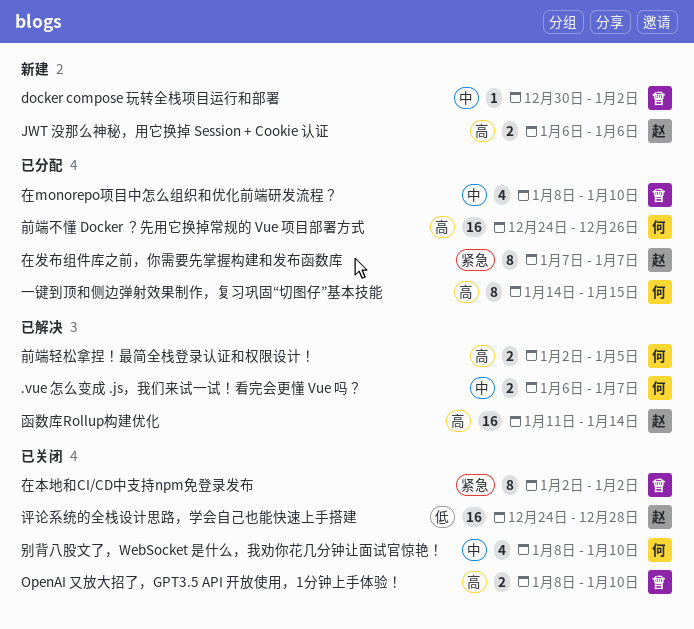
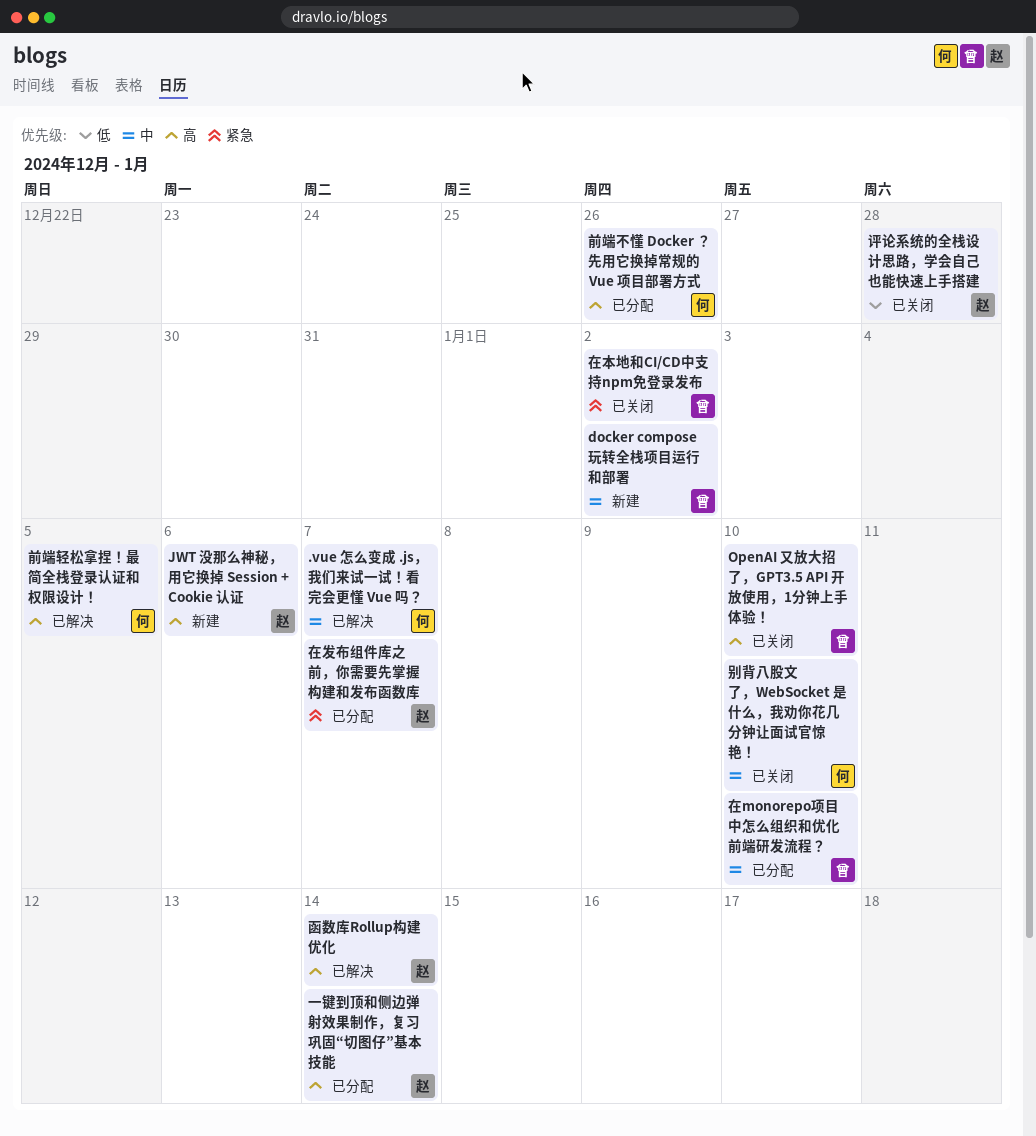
一键到顶和侧边弹射效果制作，复习巩固“切图仔”基本技能, owner: 何 -> 赵
一键到顶和侧边弹射效果制作，复习巩固“切图仔”基本技能, due: Jan 15 -> Jan 14

